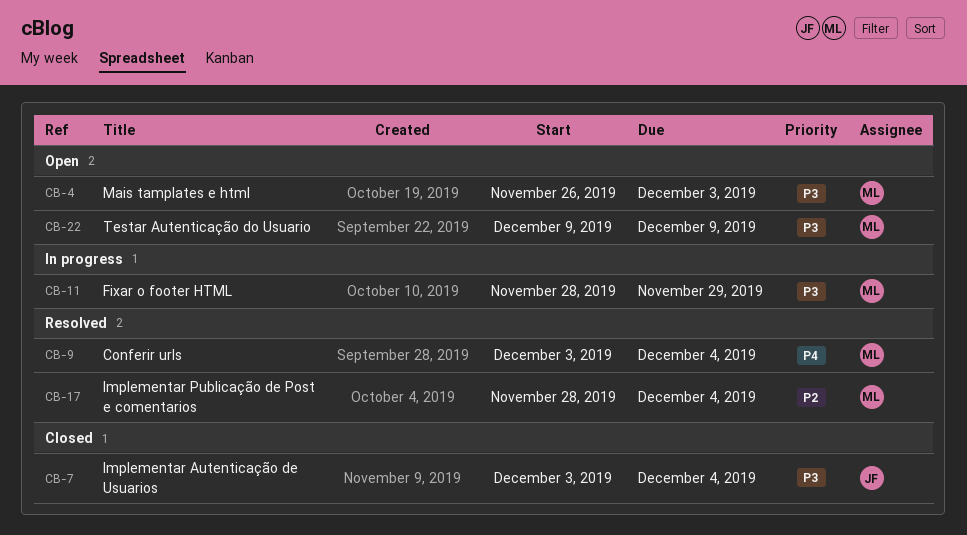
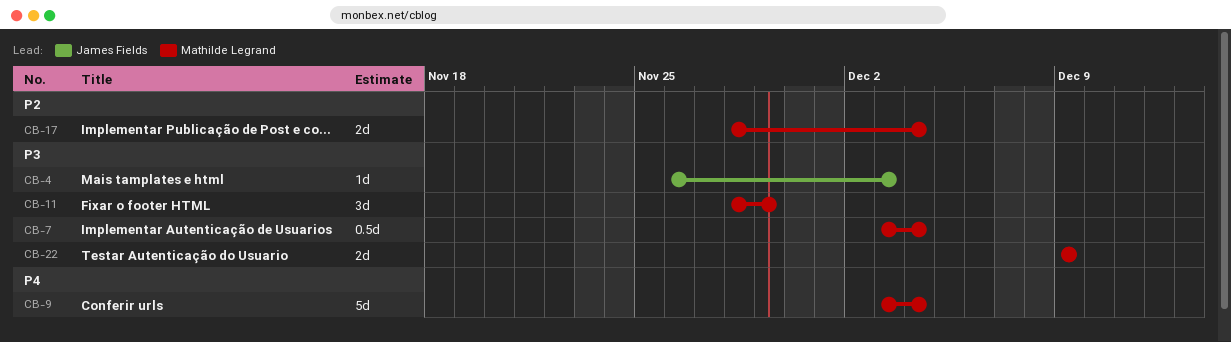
CB-4, owner: Mathilde Legrand -> James Fields
CB-7, owner: James Fields -> Mathilde Legrand

